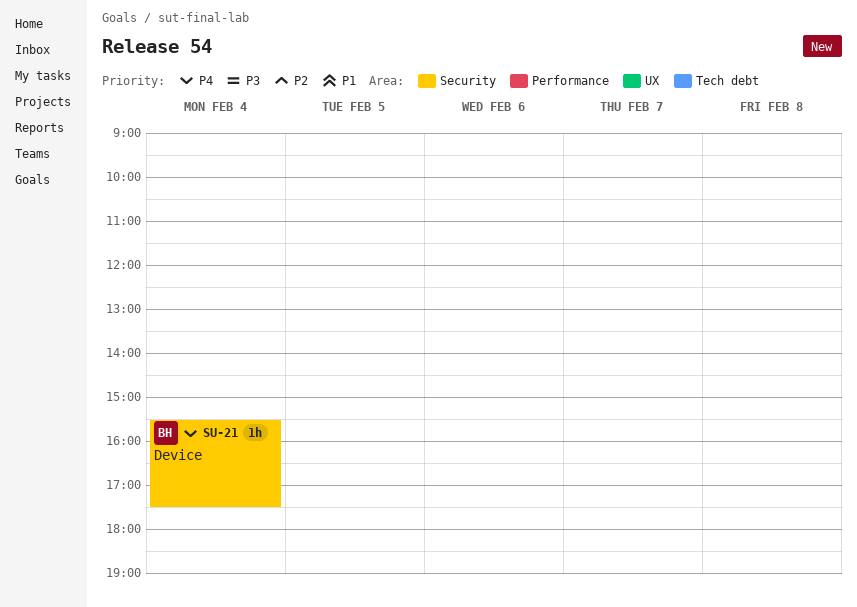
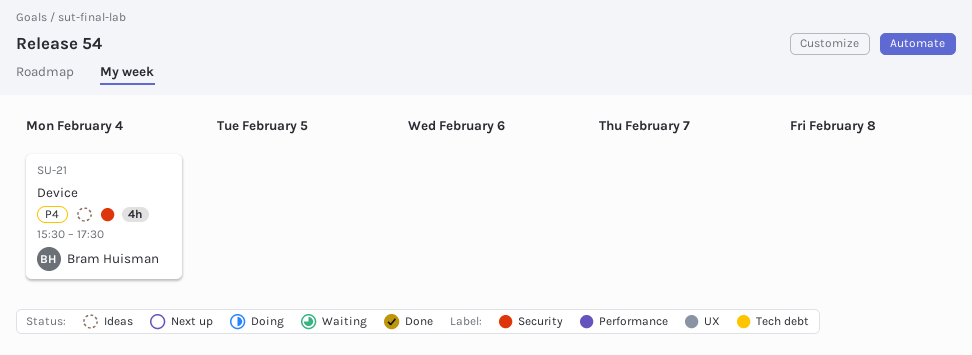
SU-21, estimate: 1h -> 4h

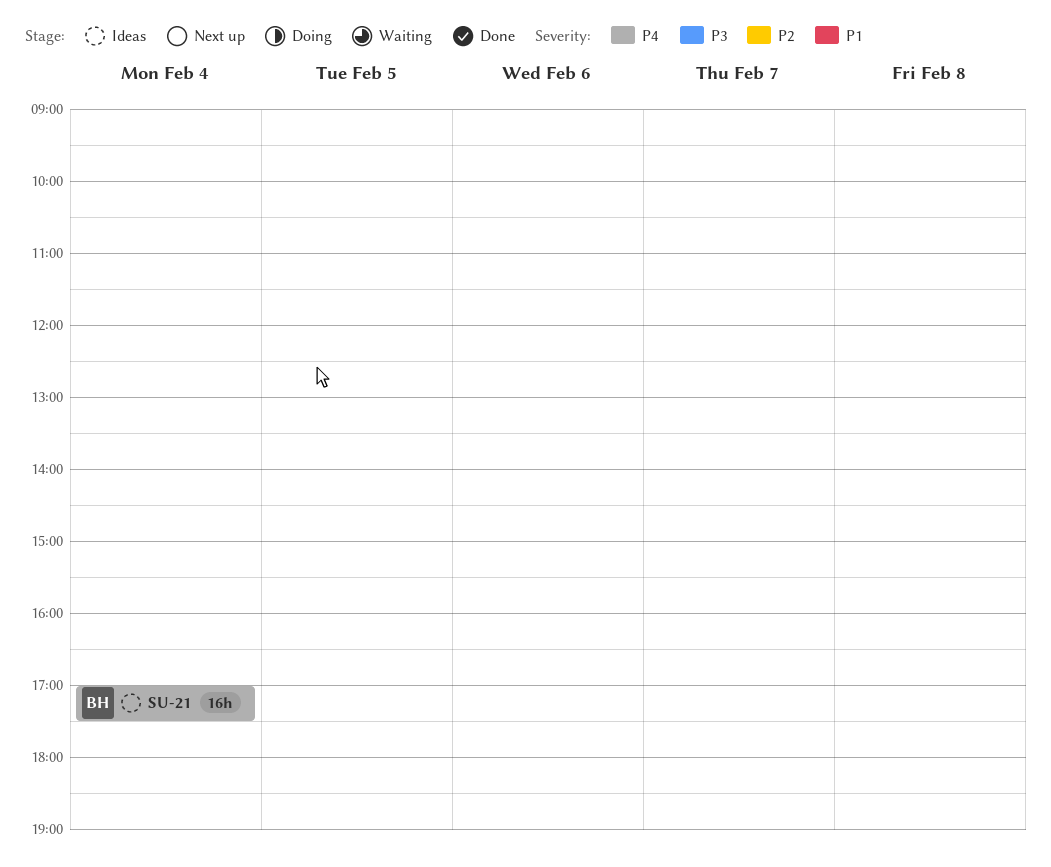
SU-21, estimate: 4h -> 16h
SU-21, begins: 15:30 -> 17:00

